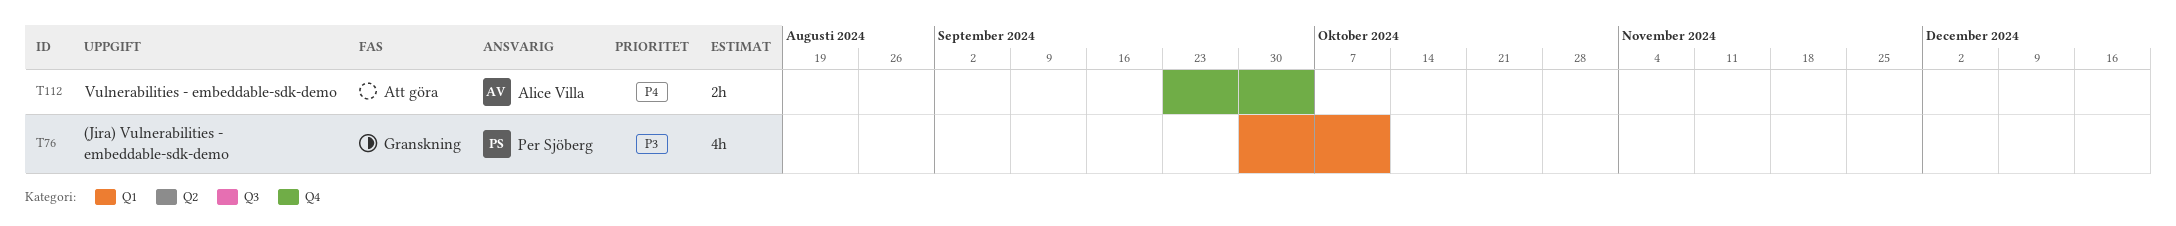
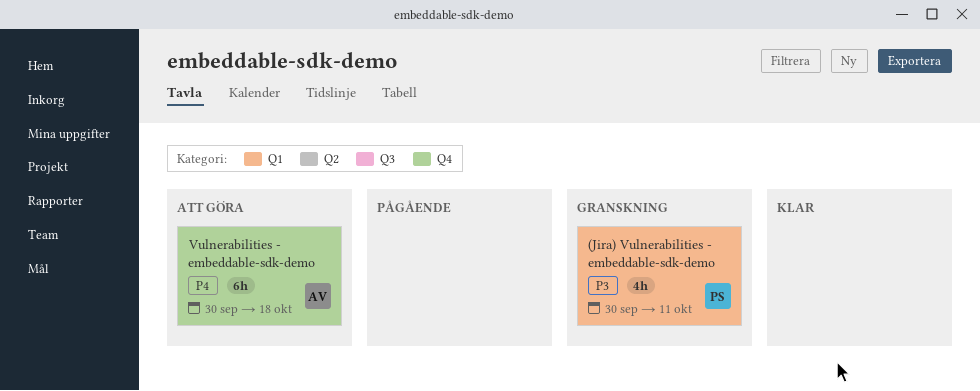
Vulnerabilities - embeddable-sdk-demo, estimate: 2h -> 6h
Vulnerabilities - embeddable-sdk-demo, start: Sep 23 -> Sep 30
Vulnerabilities - embeddable-sdk-demo, due: Oct 4 -> Oct 18

